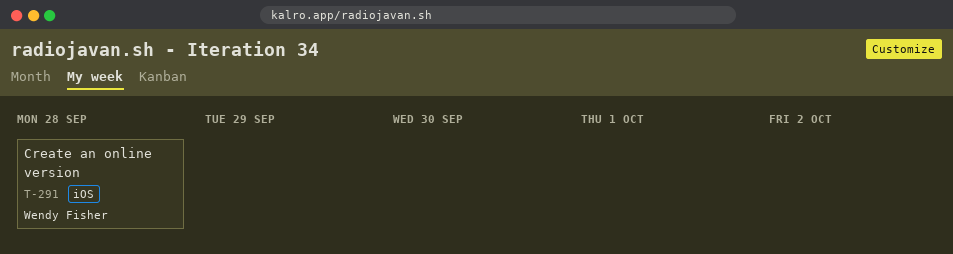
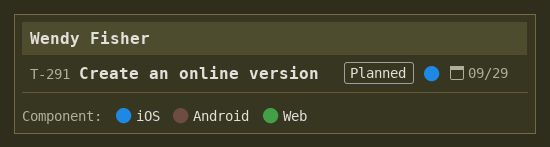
T-291, due: Sep 28 -> Sep 29

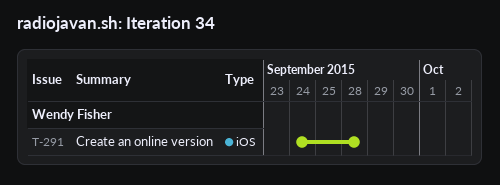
T-291, due: Sep 29 -> Sep 28

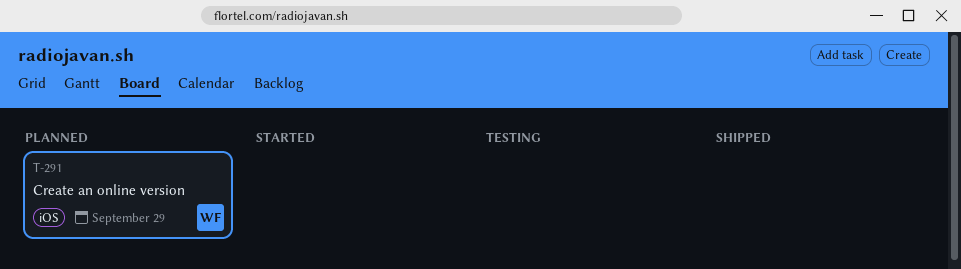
T-291, due: Sep 28 -> Sep 29

